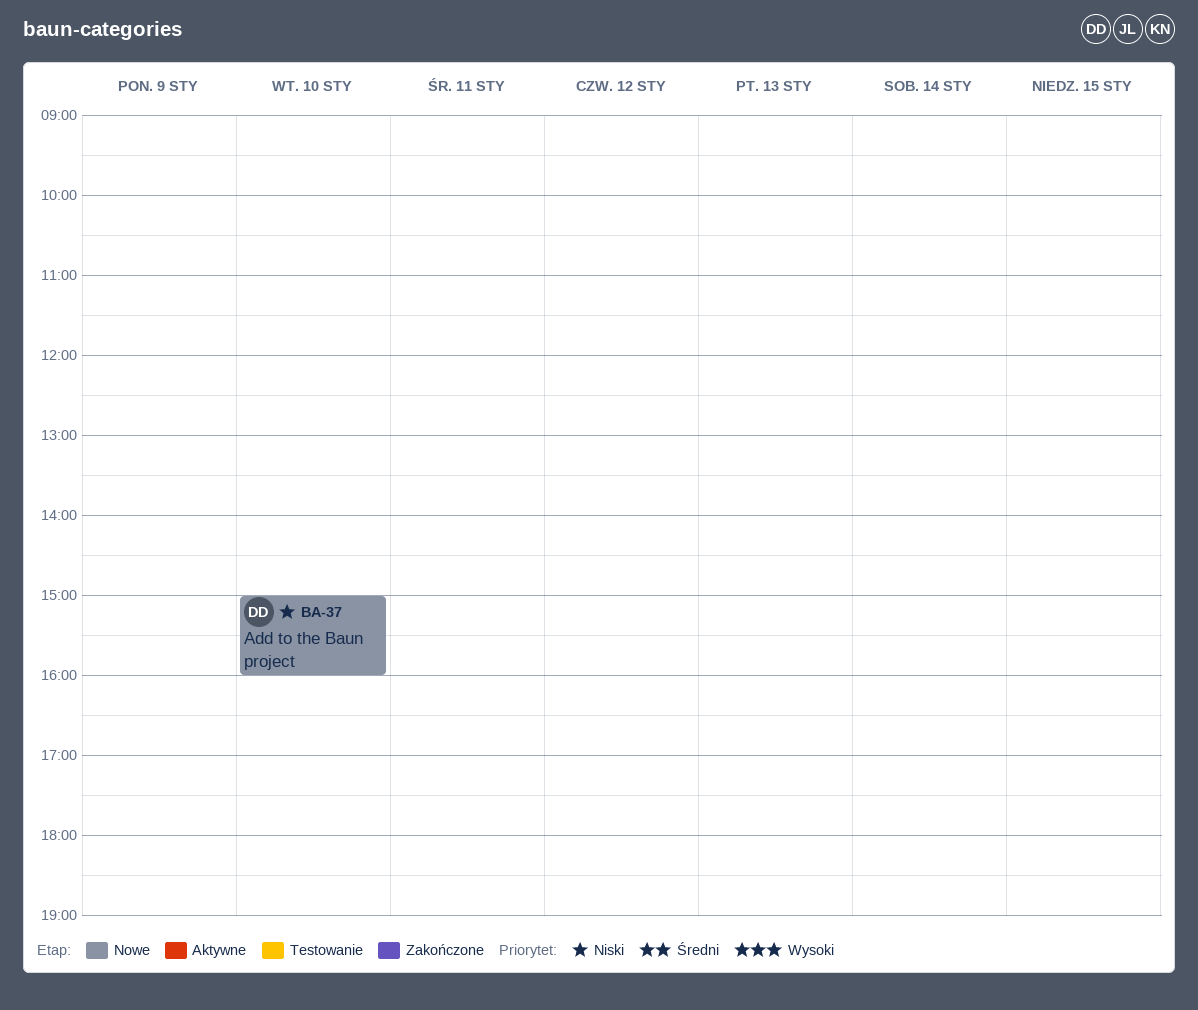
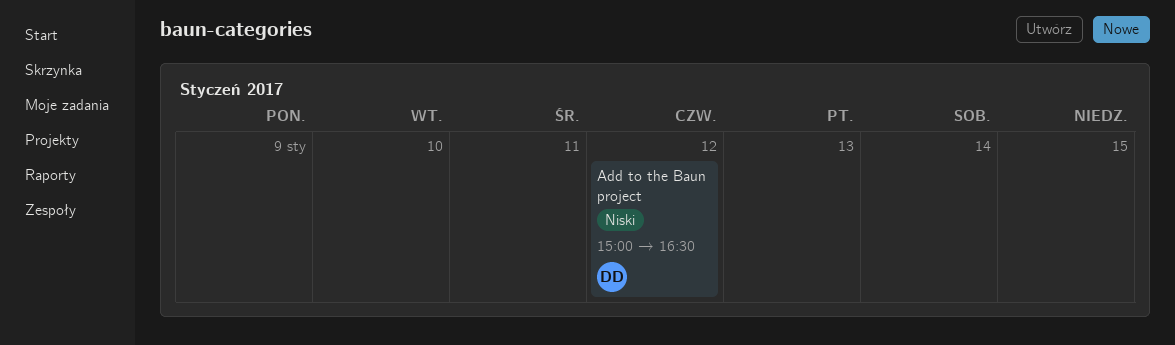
Add to the Baun project, day: Jan 10 -> Jan 12
Add to the Baun project, ends: 16:00 -> 16:30

